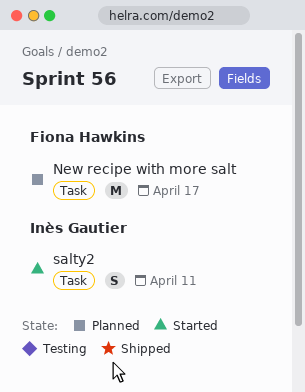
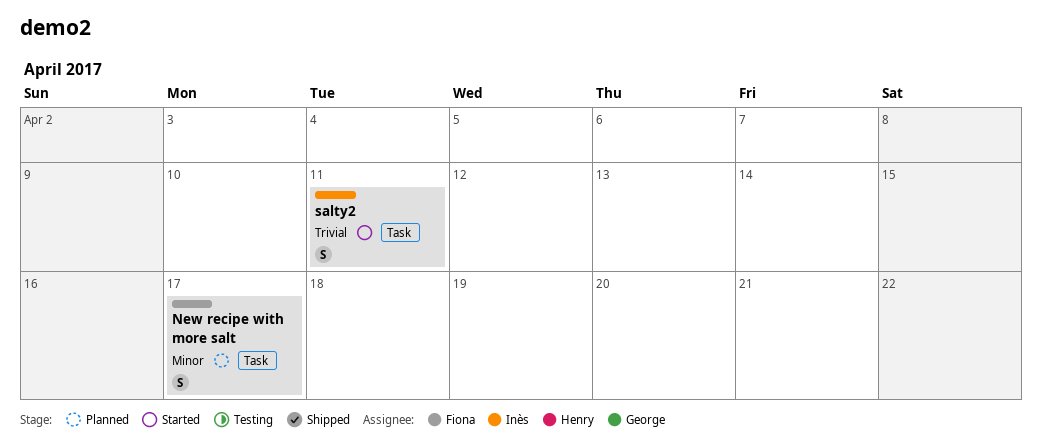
New recipe with more salt, estimate: M -> S

